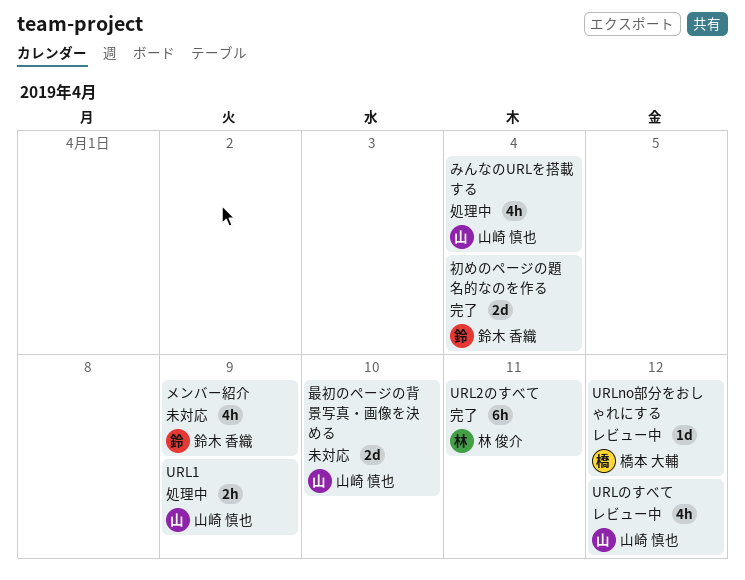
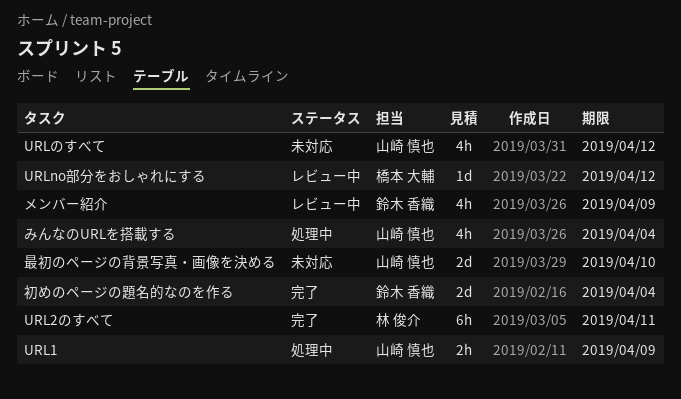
URLのすべて, status: レビュー中 -> 未対応
メンバー紹介, status: 未対応 -> レビュー中

